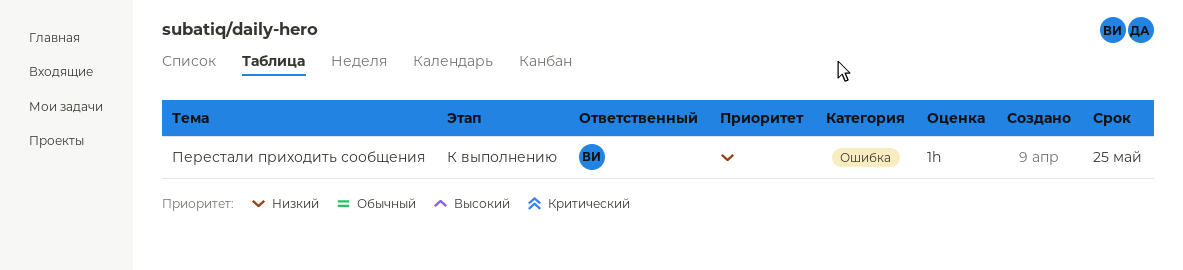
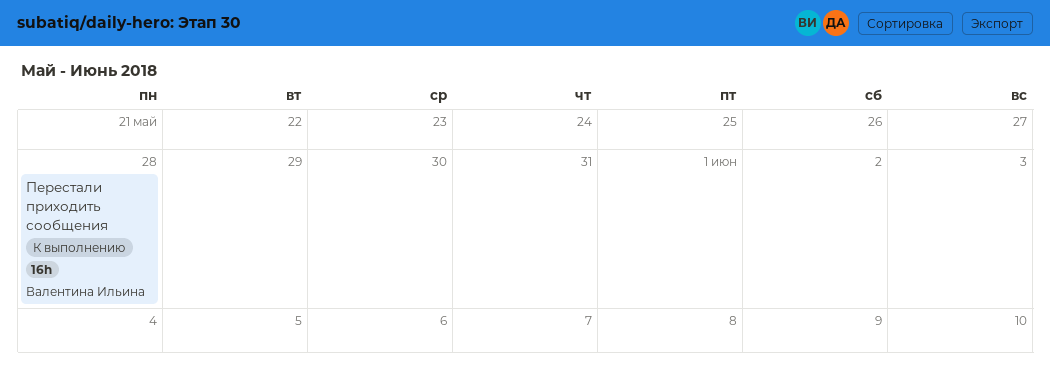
Перестали приходить сообщения, estimate: 1h -> 16h
Перестали приходить сообщения, due: May 25 -> May 28

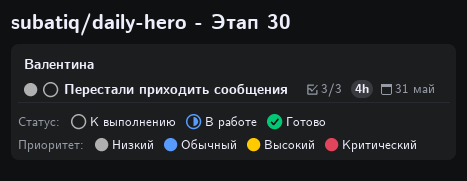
Перестали приходить сообщения, estimate: 16h -> 4h
Перестали приходить сообщения, due: May 28 -> May 31

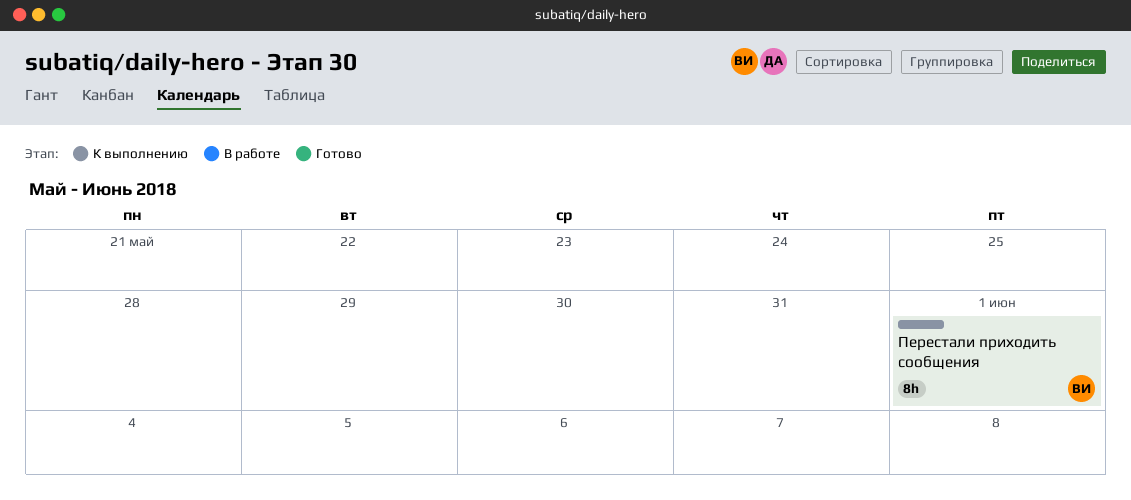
Перестали приходить сообщения, estimate: 4h -> 8h
Перестали приходить сообщения, due: May 31 -> Jun 1

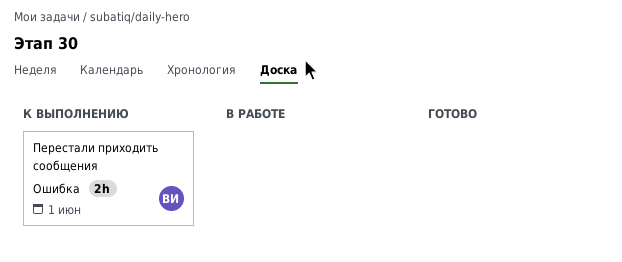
Перестали приходить сообщения, estimate: 8h -> 2h

